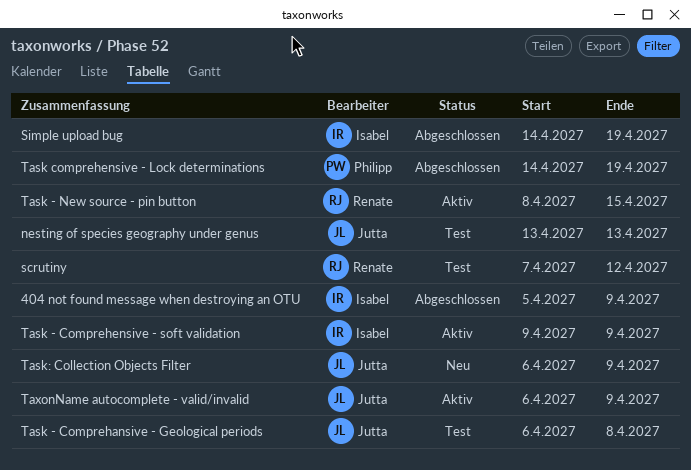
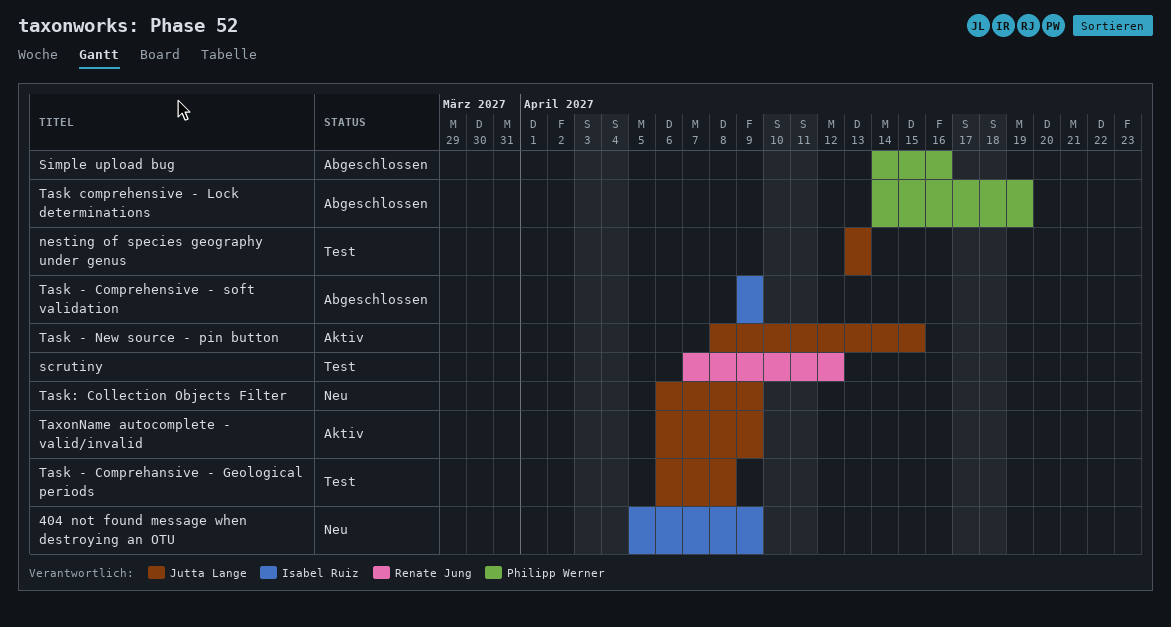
404 not found message when destroying an OTU, status: Abgeschlossen -> Neu
Simple upload bug, owner: Isabel Ruiz -> Philipp Werner
Simple upload bug, due: Apr 19 -> Apr 16
Task - Comprehensive - soft validation, status: Aktiv -> Abgeschlossen
Task - New source - pin button, owner: Renate Jung -> Jutta Lange

